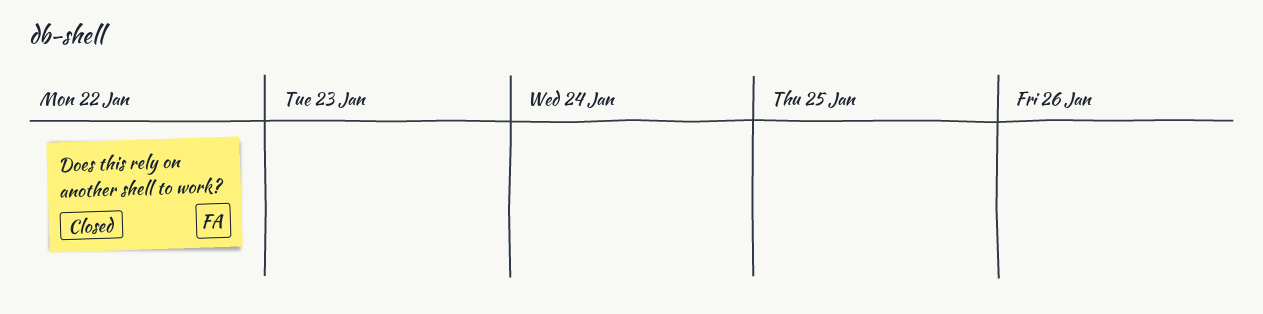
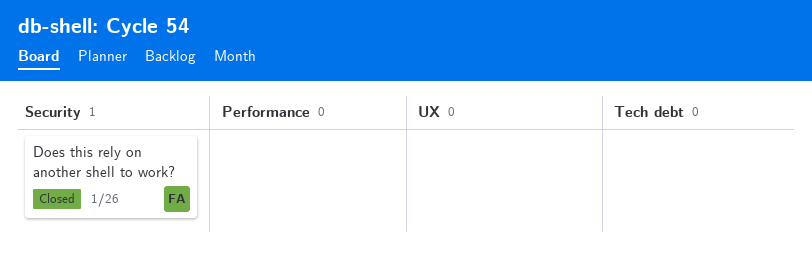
Does this rely on another shell to work?, due: Jan 22 -> Jan 26

